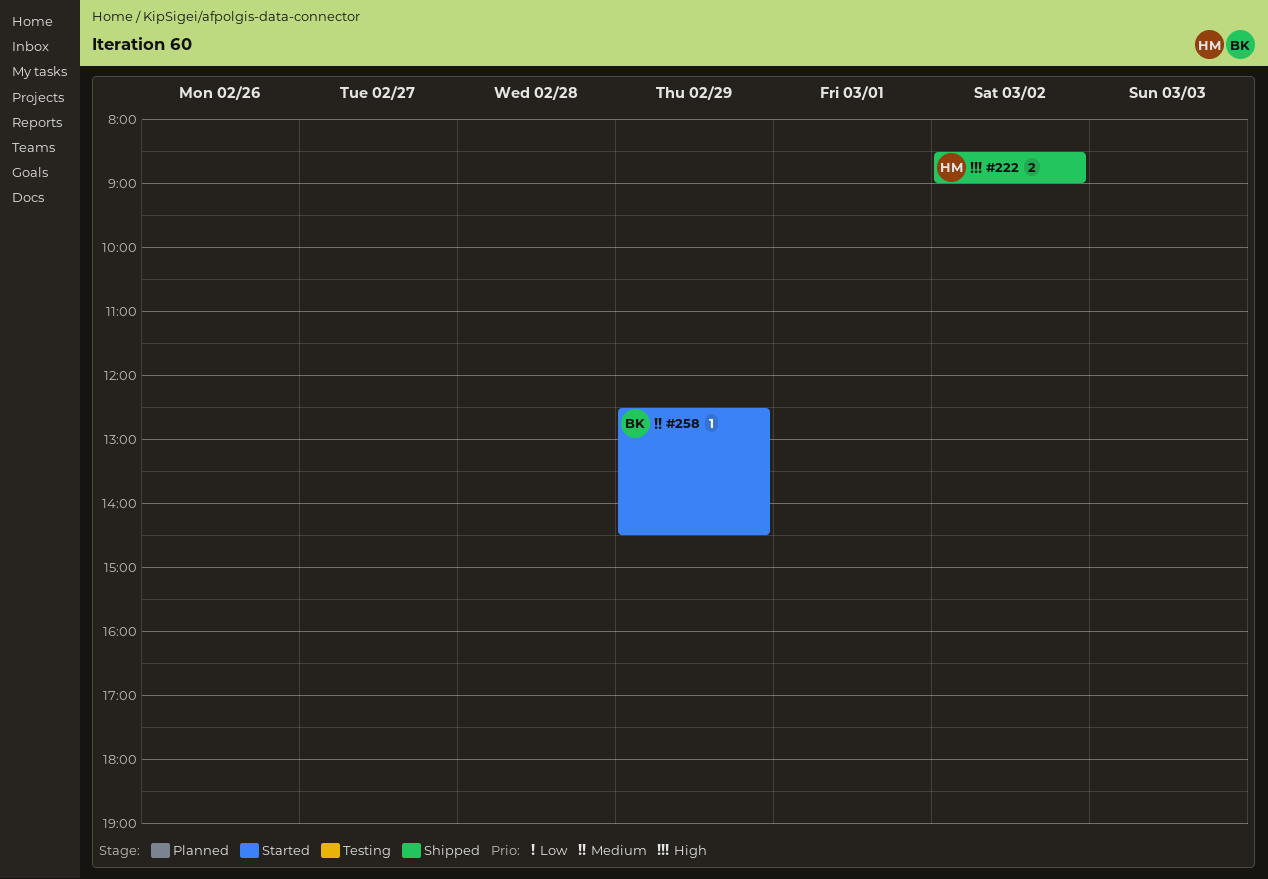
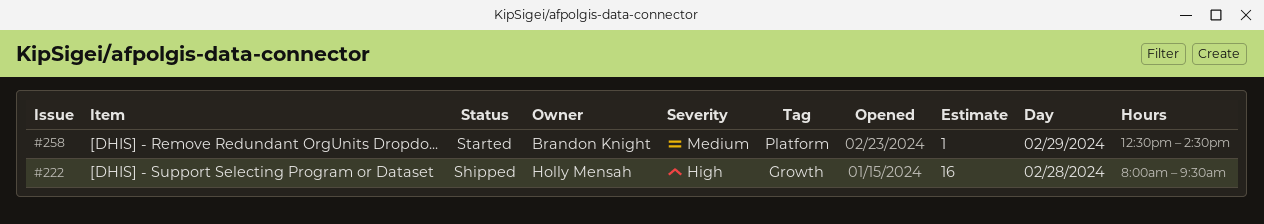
#222, estimate: 2 -> 16
#222, day: Mar 2 -> Feb 28
#222, begins: 08:30 -> 08:00
#222, ends: 09:00 -> 09:30

